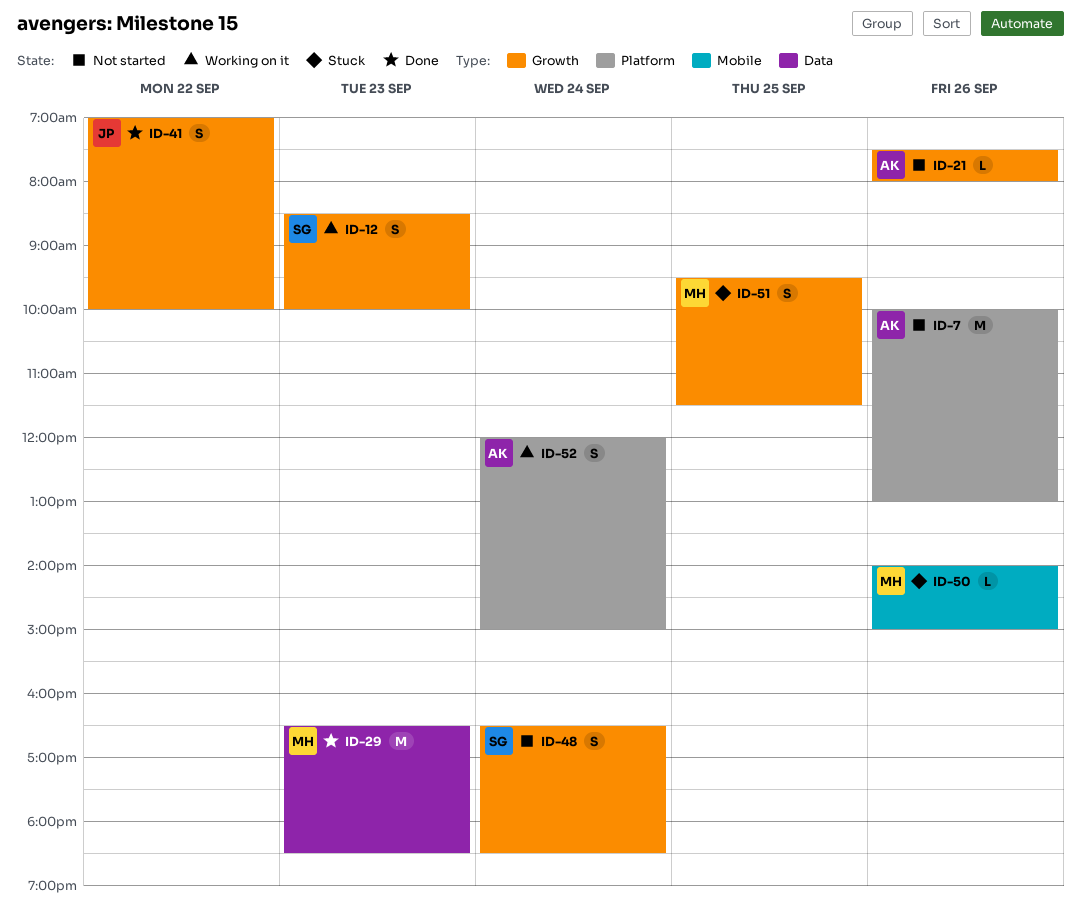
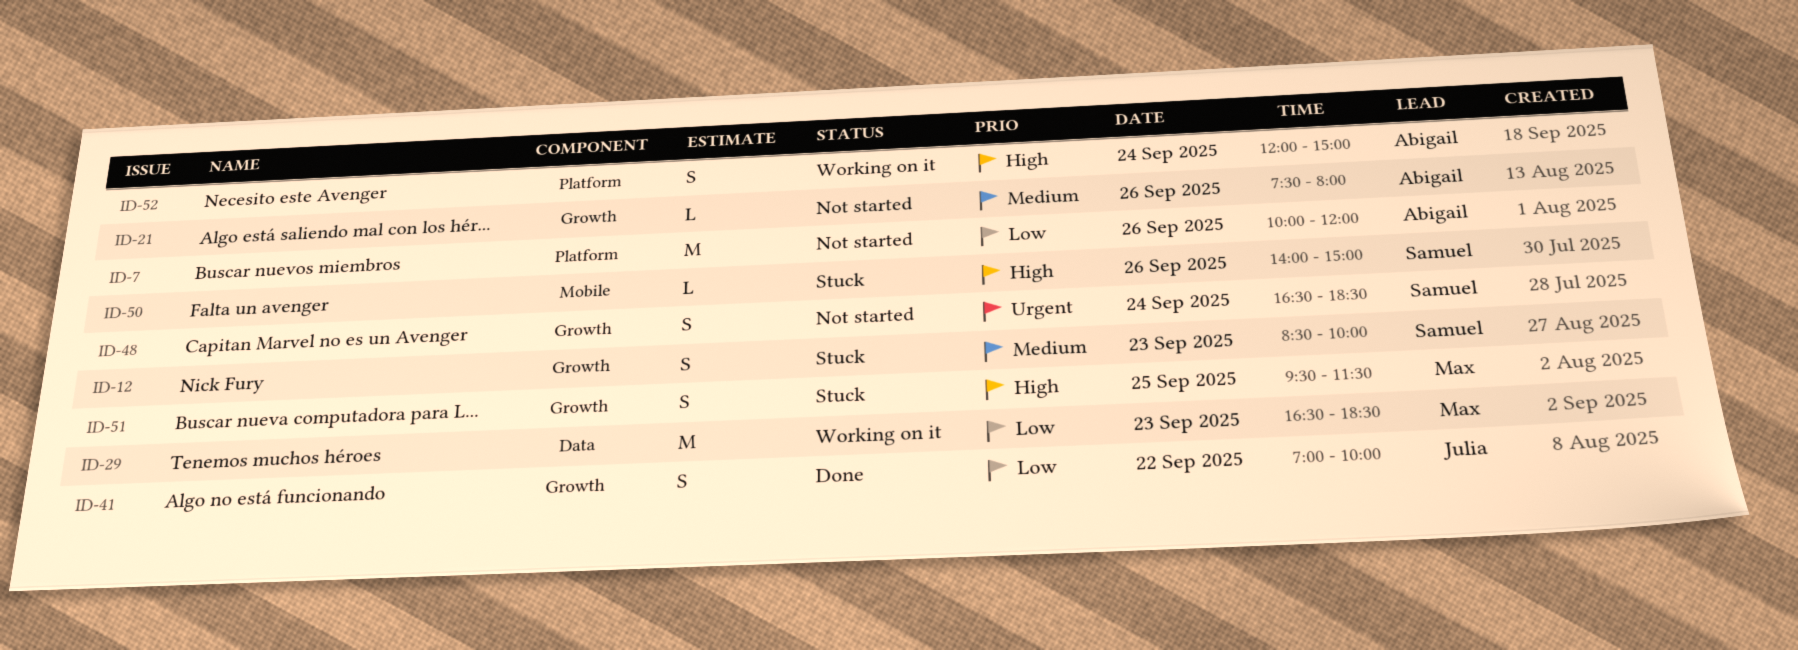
ID-7, ends: 13:00 -> 12:00
ID-12, status: Working on it -> Stuck
ID-29, status: Done -> Working on it
ID-50, owner: Max -> Samuel

